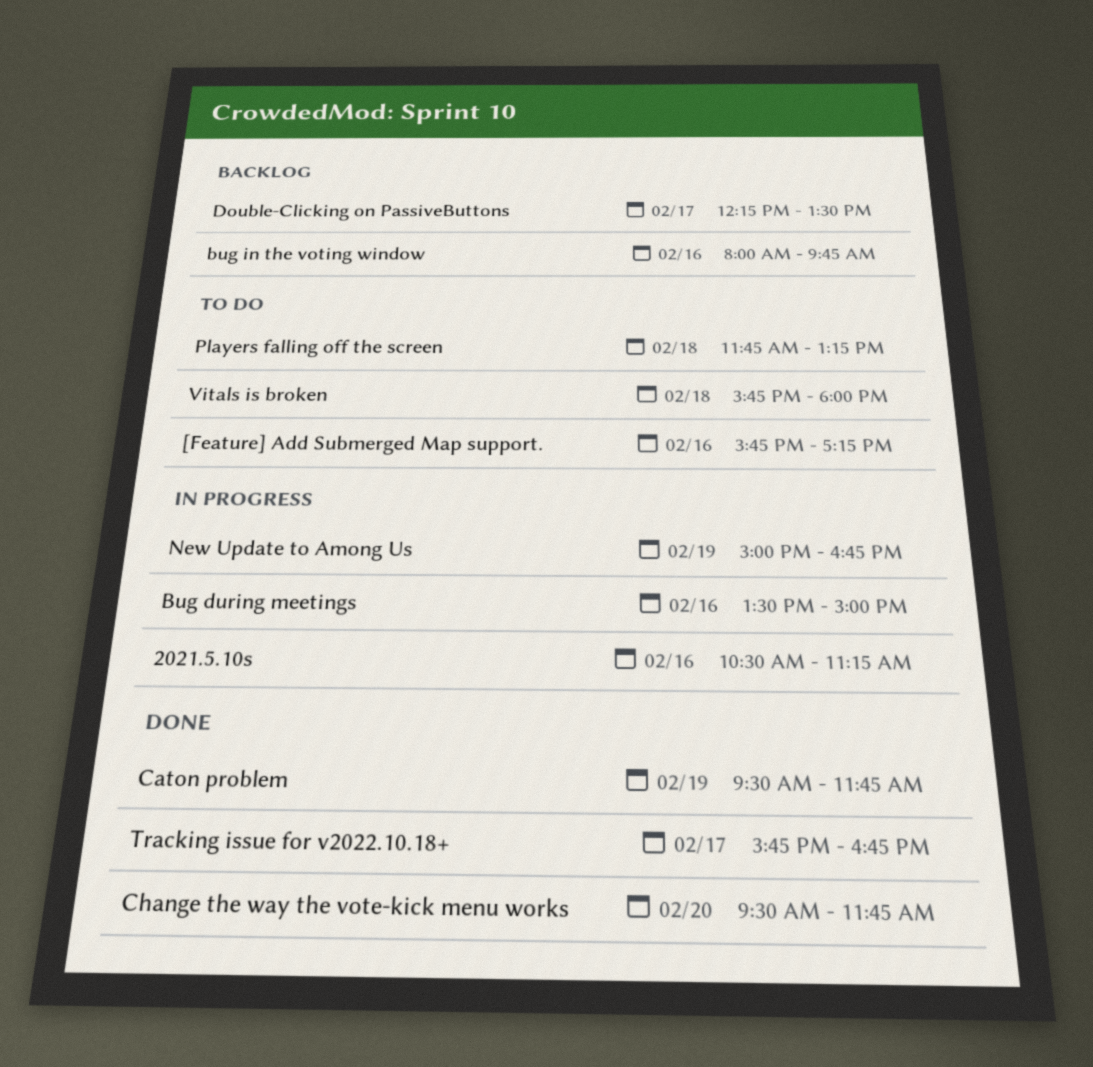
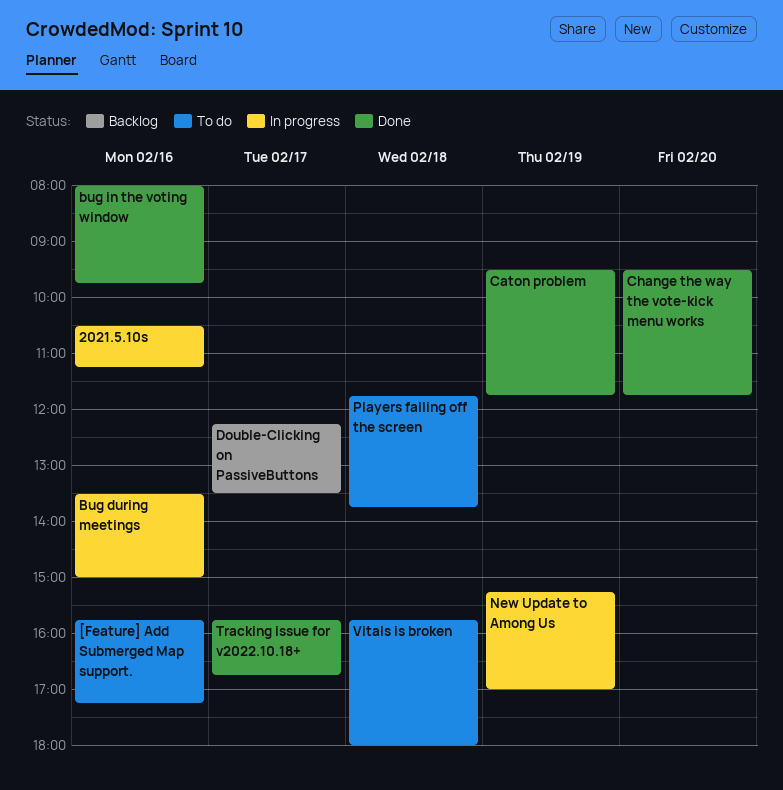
bug in the voting window, status: Backlog -> Done
New Update to Among Us, begins: 15:00 -> 15:15
New Update to Among Us, ends: 16:45 -> 17:00
Players falling off the screen, ends: 13:15 -> 13:45

